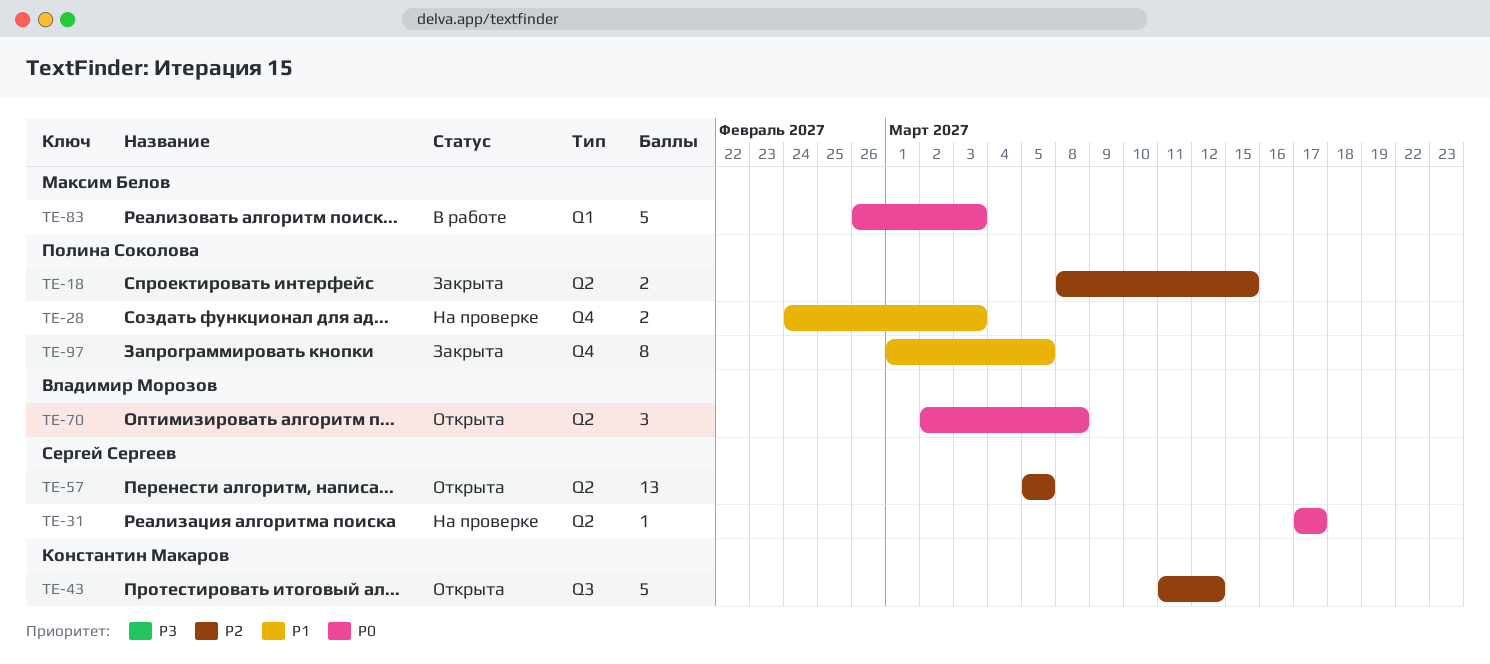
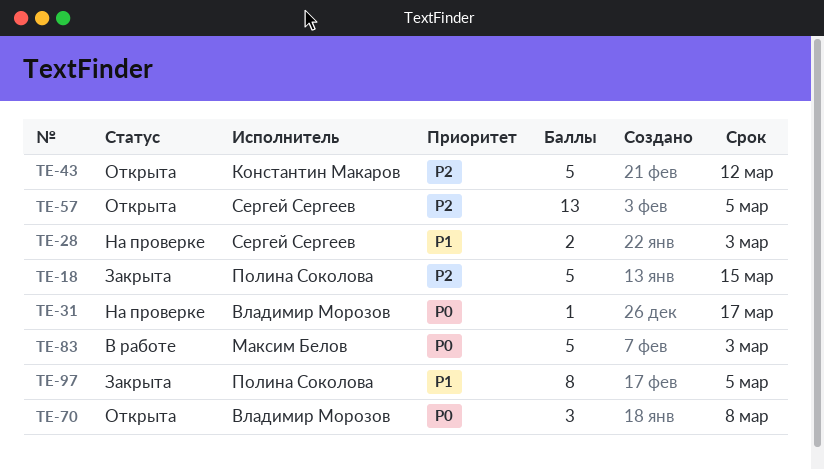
TE-18, estimate: 2 -> 5
TE-28, owner: Полина Соколова -> Сергей Сергеев
TE-31, owner: Сергей Сергеев -> Владимир Морозов

